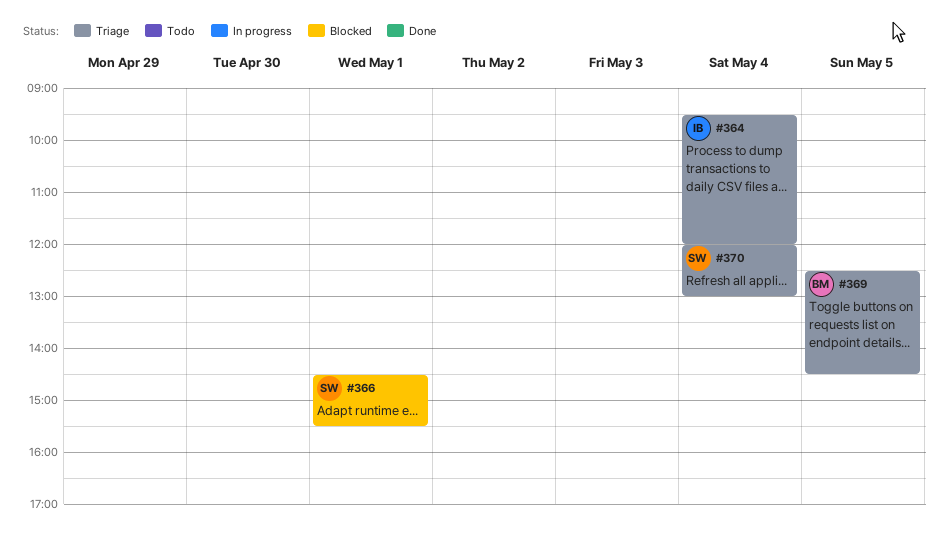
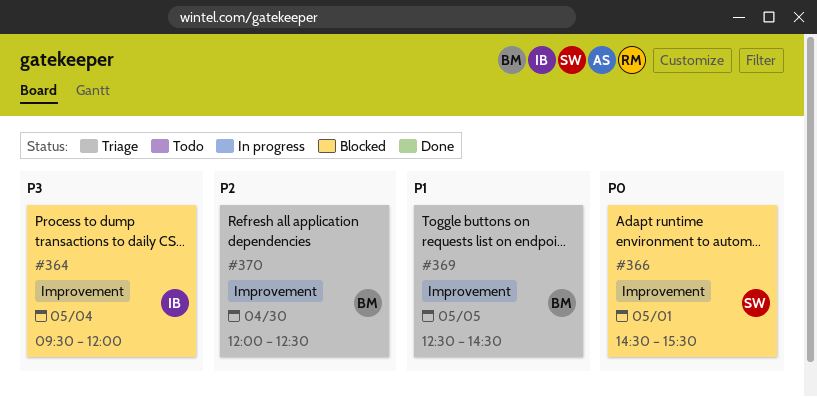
#364, status: Triage -> Blocked
#370, owner: SW -> BM
#370, day: May 4 -> Apr 30
#370, ends: 13:00 -> 12:30

